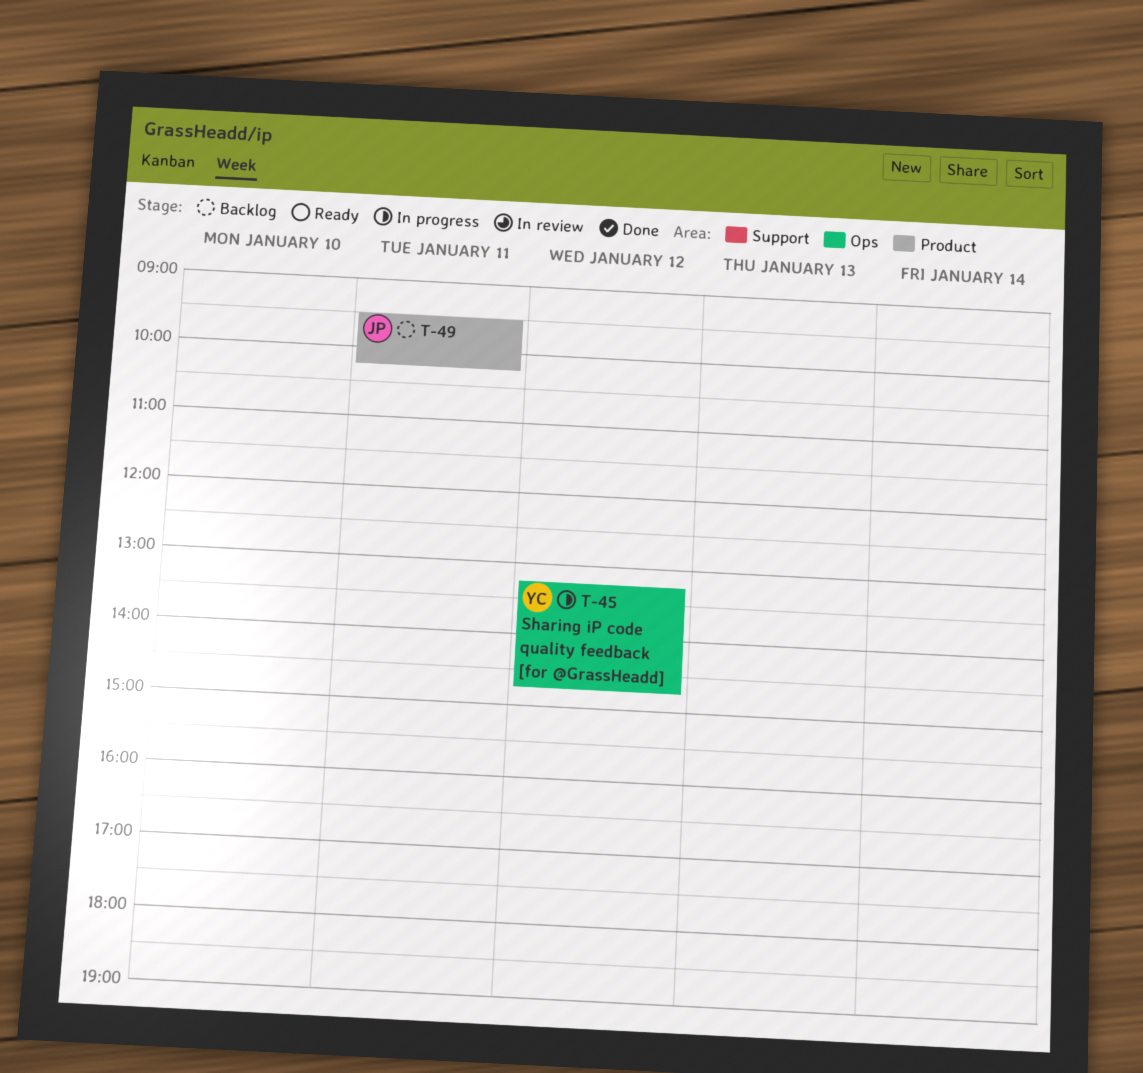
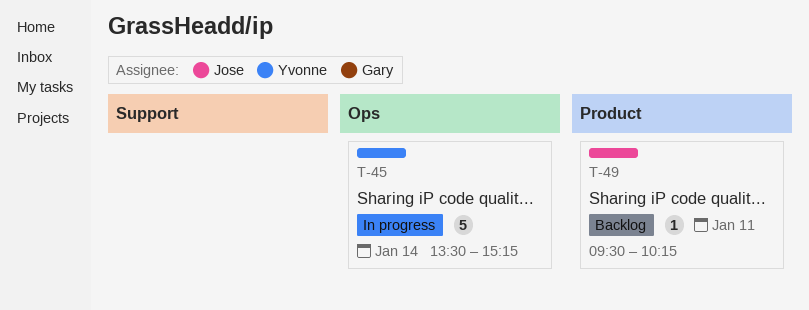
T-45, day: Jan 12 -> Jan 14
T-45, begins: 13:15 -> 13:30
T-45, ends: 14:45 -> 15:15

